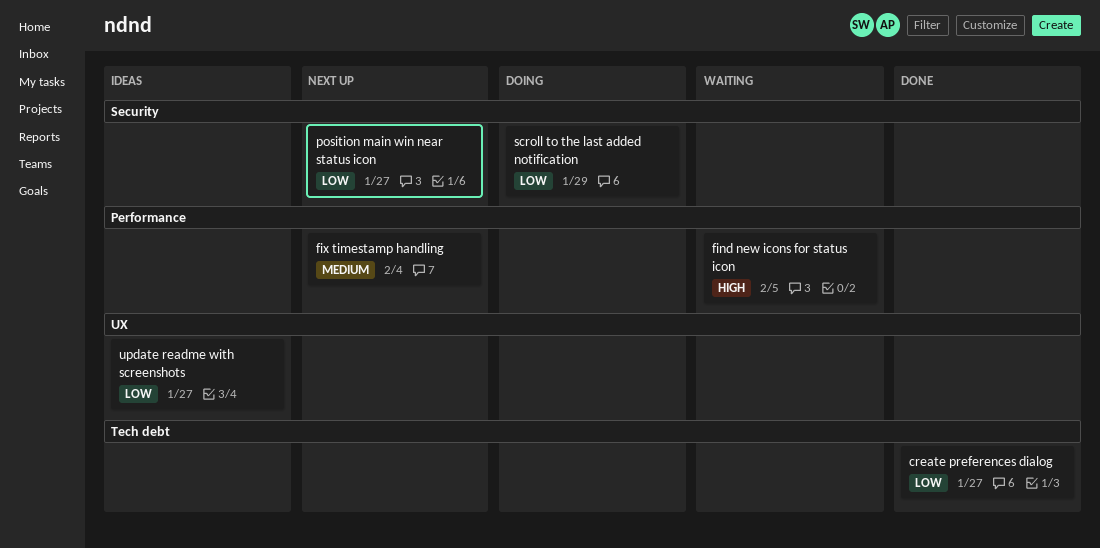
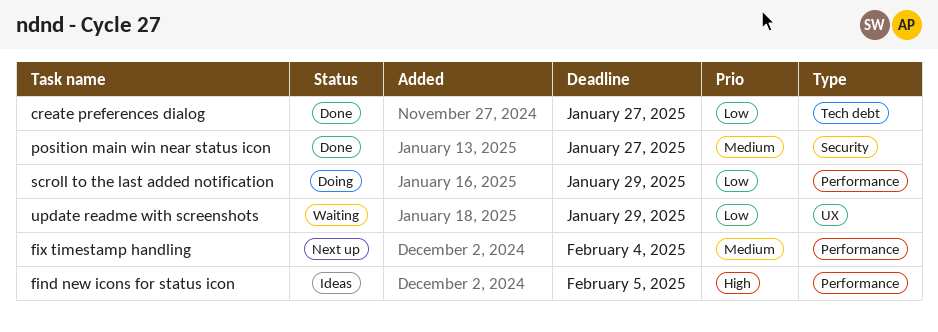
find new icons for status icon, status: Waiting -> Ideas
position main win near status icon, status: Next up -> Done
position main win near status icon, priority: Low -> Medium
scroll to the last added notification, label: Security -> Performance
update readme with screenshots, status: Ideas -> Waiting
update readme with screenshots, due: Jan 27 -> Jan 29

